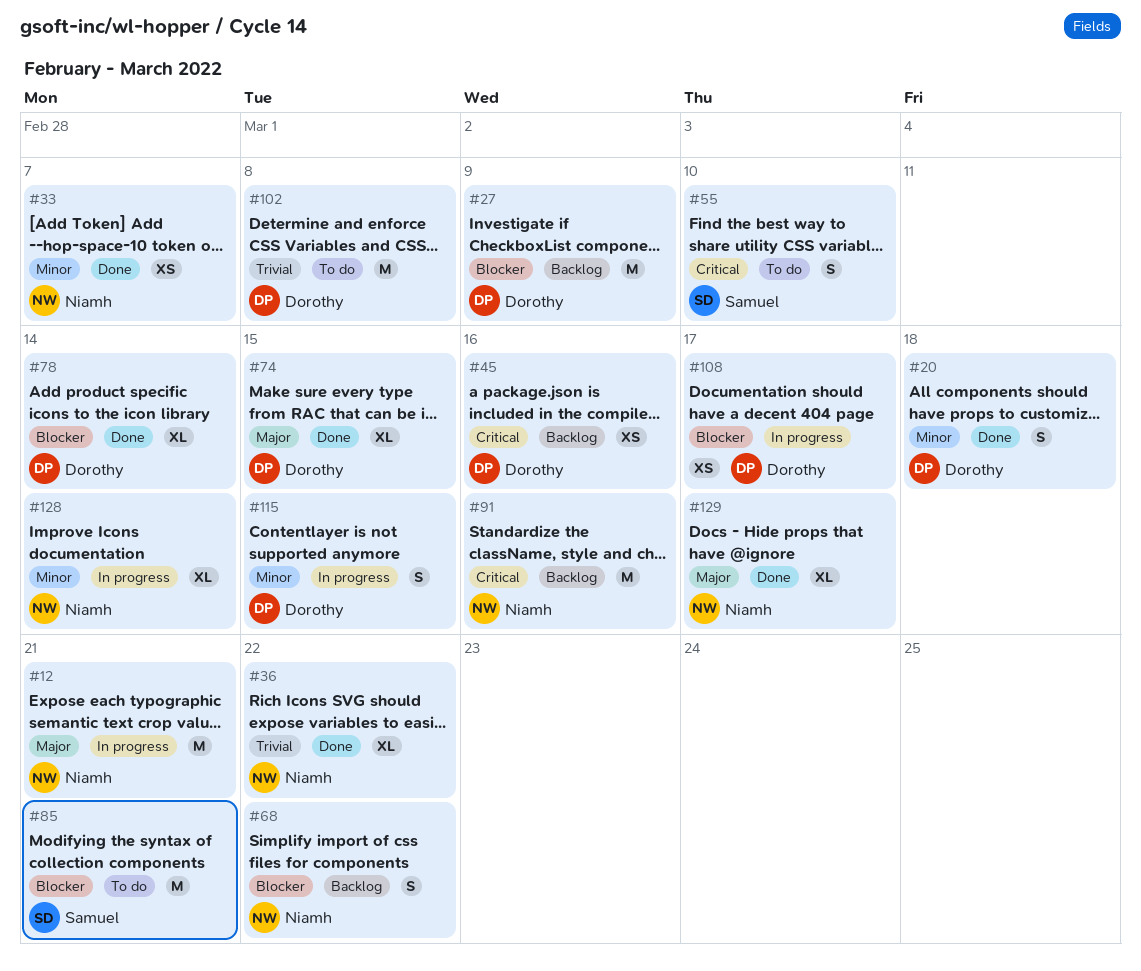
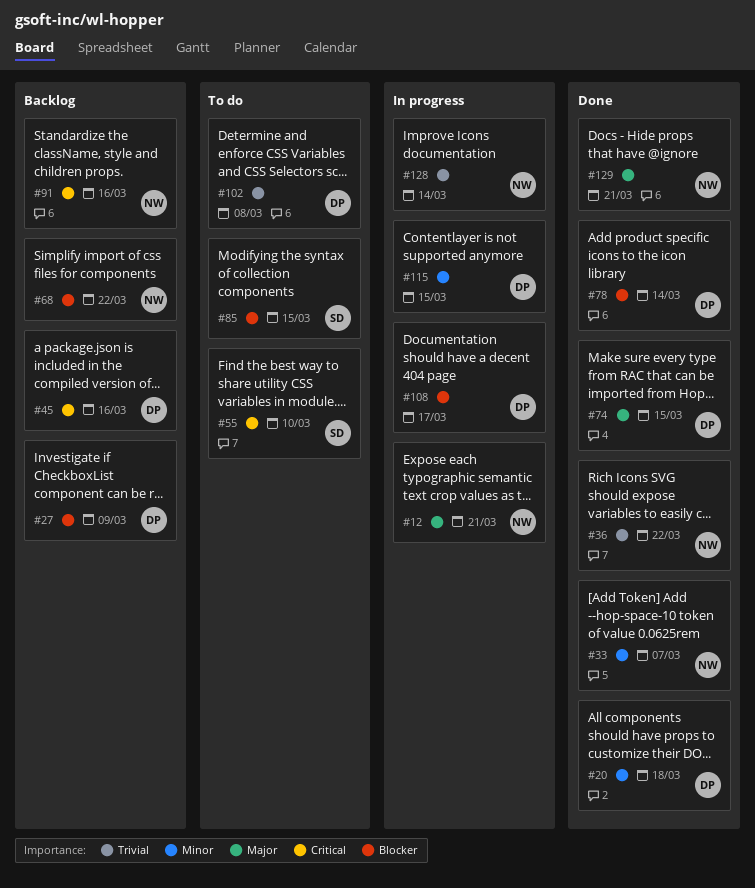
#85, due: Mar 21 -> Mar 15
#128, priority: Minor -> Trivial
#129, due: Mar 17 -> Mar 21

